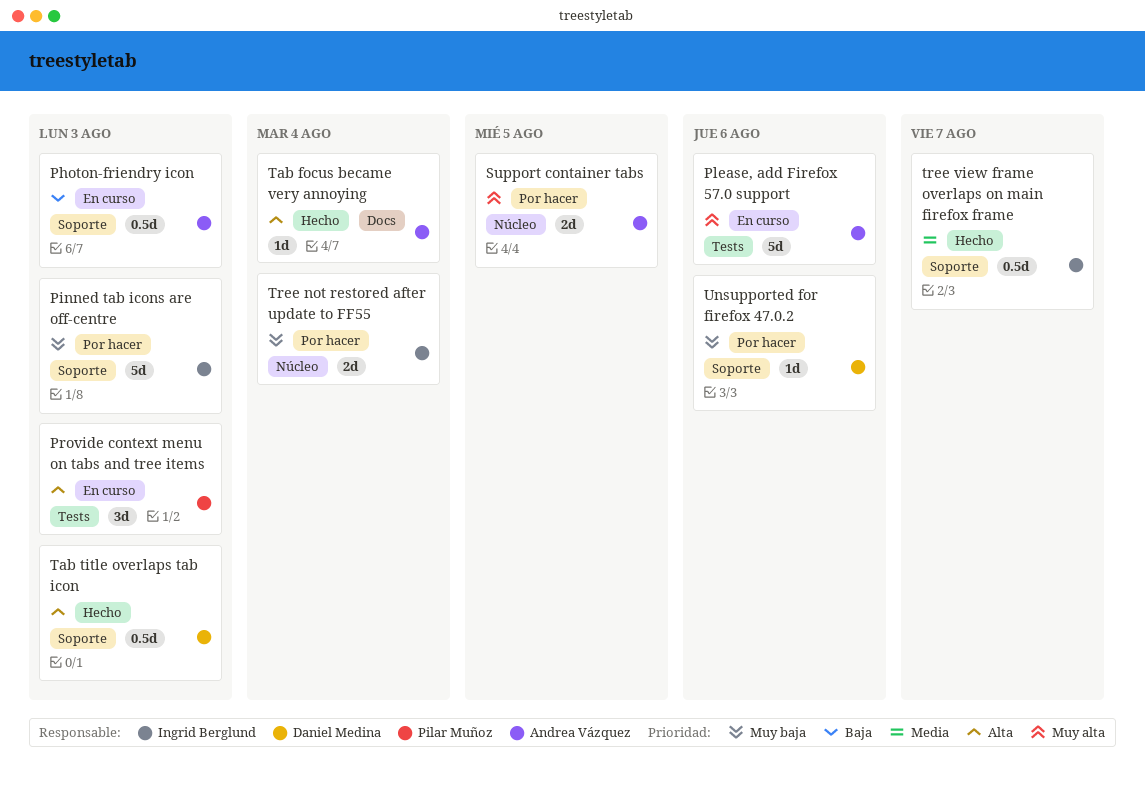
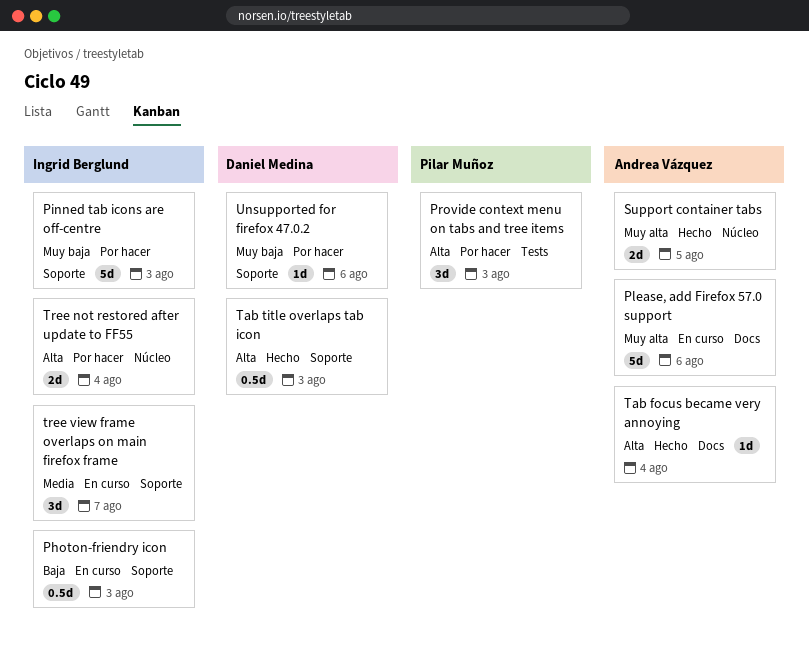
Photon-friendry icon, owner: Andrea Vázquez -> Ingrid Berglund
Please, add Firefox 57.0 support, label: Tests -> Docs
Provide context menu on tabs and tree items, status: En curso -> Por hacer
Support container tabs, status: Por hacer -> Hecho
Tree not restored after update to FF55, priority: Muy baja -> Alta
tree view frame overlaps on main firefox frame, status: Hecho -> En curso
tree view frame overlaps on main firefox frame, estimate: 0.5d -> 3d

